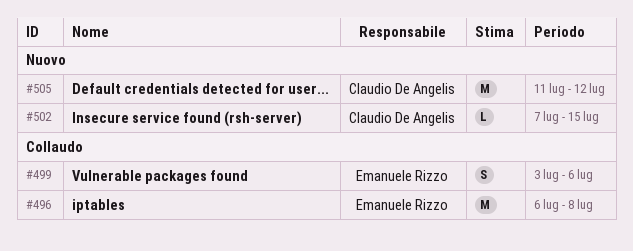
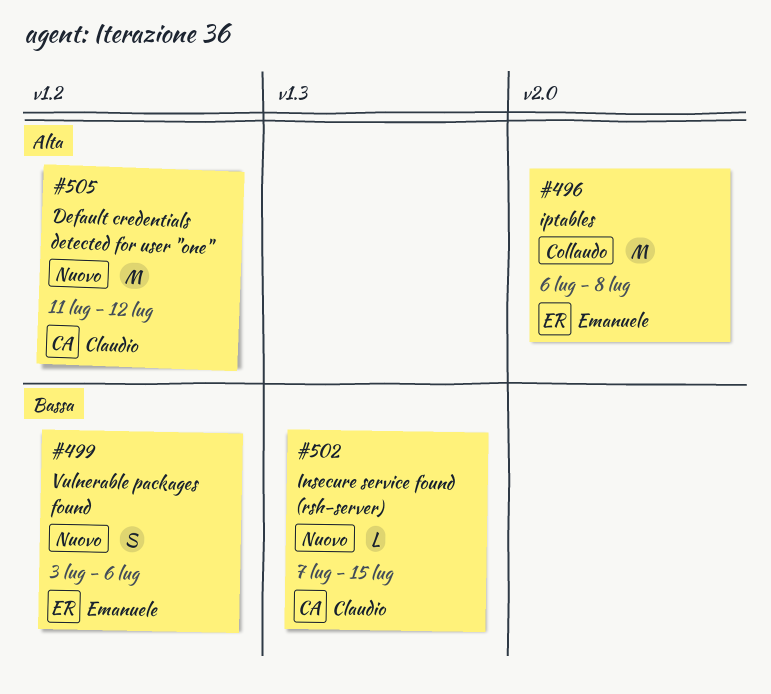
#499, status: Collaudo -> Nuovo

